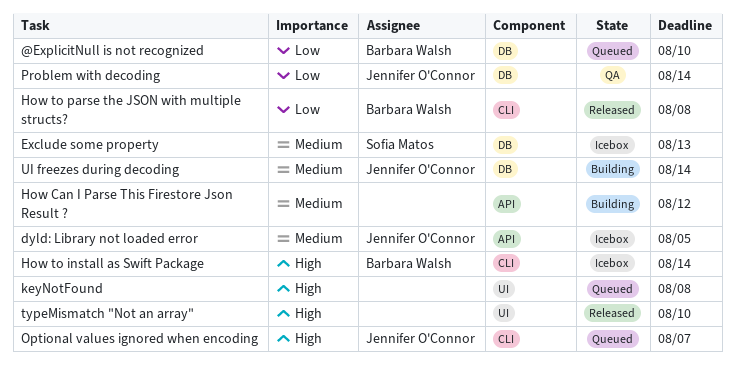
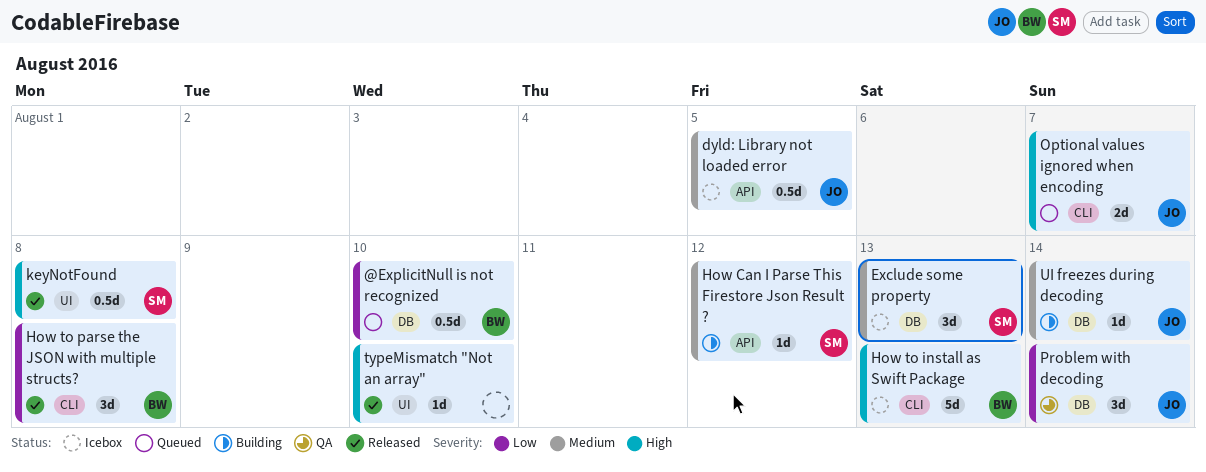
How Can I Parse This Firestore Json Result ?, owner: none -> Sofia Matos
How to install as Swift Package, due: Aug 14 -> Aug 13
keyNotFound, status: Queued -> Released
keyNotFound, owner: none -> Sofia Matos

